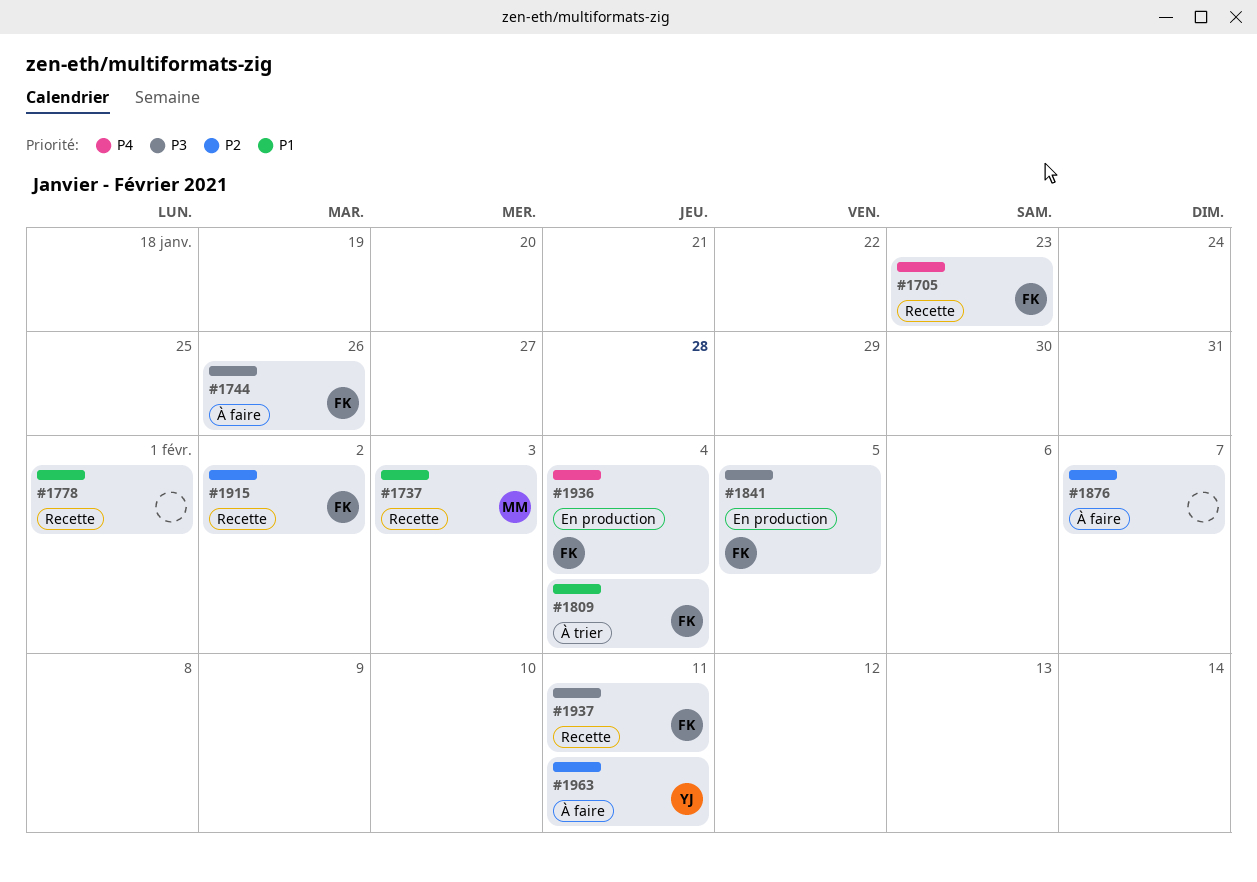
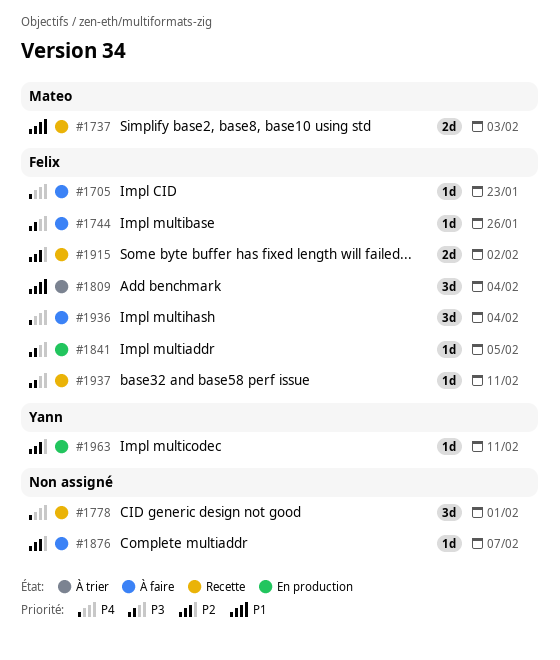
#1705, status: Recette -> À faire
#1778, priority: P1 -> P4
#1936, status: En production -> À faire
#1963, status: À faire -> En production

